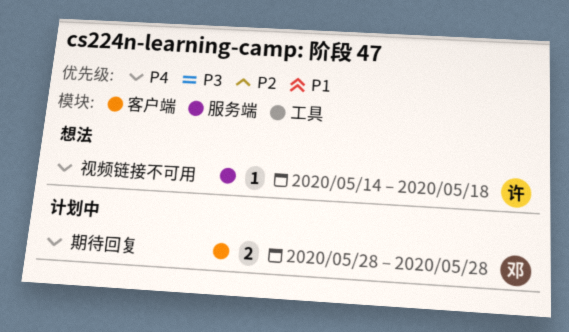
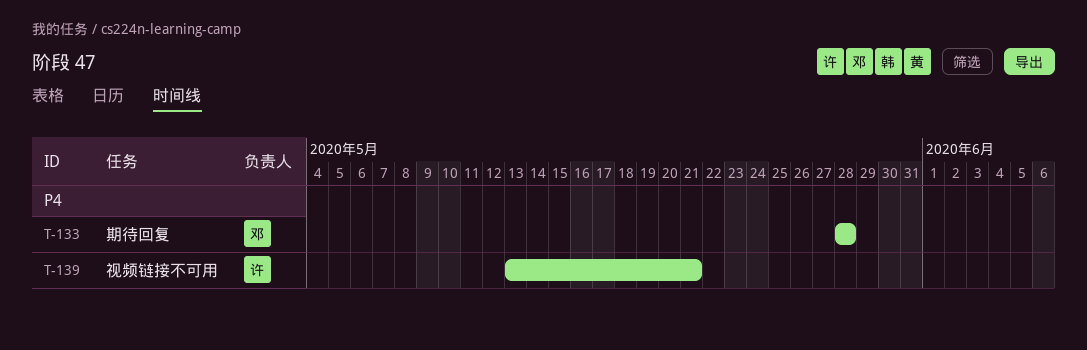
视频链接不可用, start: May 14 -> May 13
视频链接不可用, due: May 18 -> May 21

